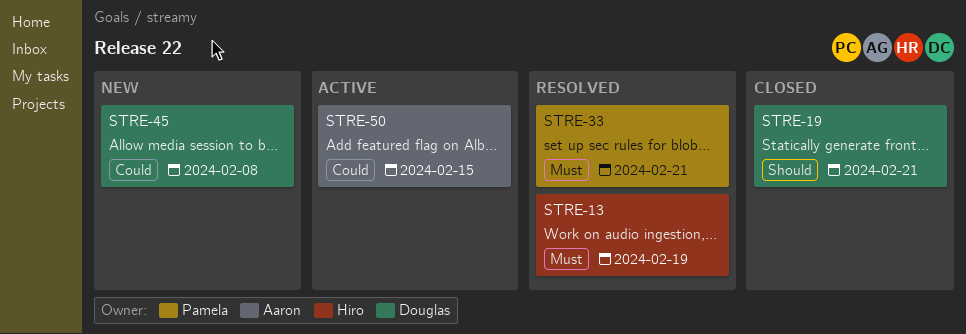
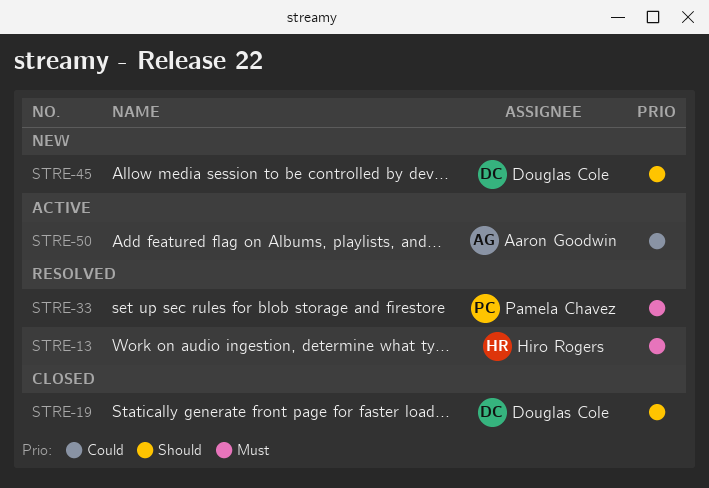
STRE-45, priority: Could -> Should

